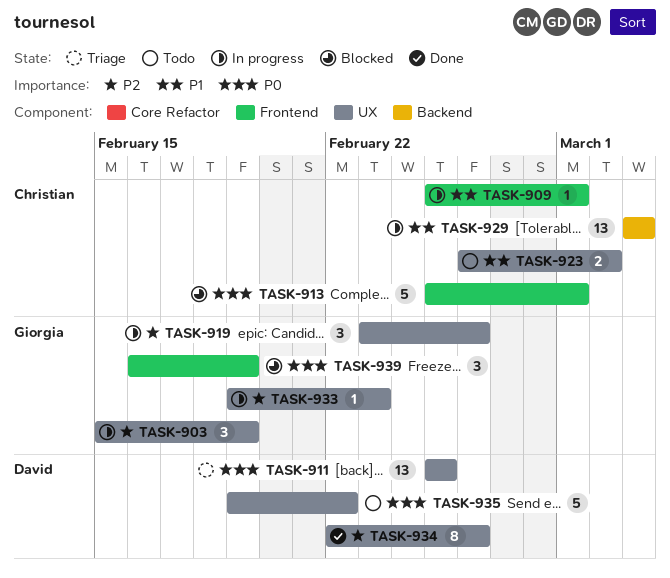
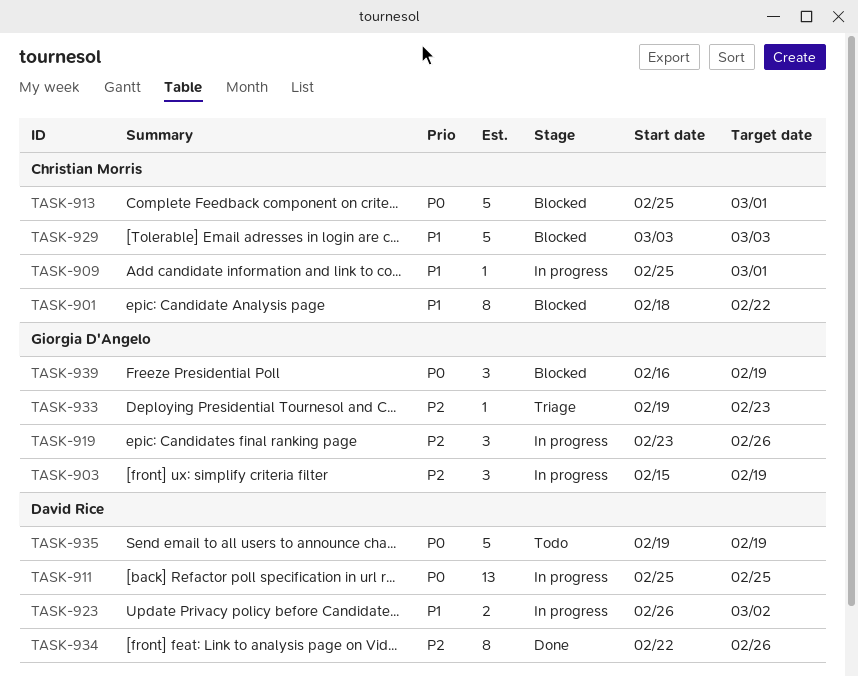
TASK-901: none -> present
TASK-911, status: Triage -> In progress
TASK-923, status: Todo -> In progress
TASK-923, owner: Christian Morris -> David Rice
TASK-929, status: In progress -> Blocked
TASK-929, estimate: 13 -> 5
TASK-933, status: In progress -> Triage
TASK-935, due: Feb 22 -> Feb 19

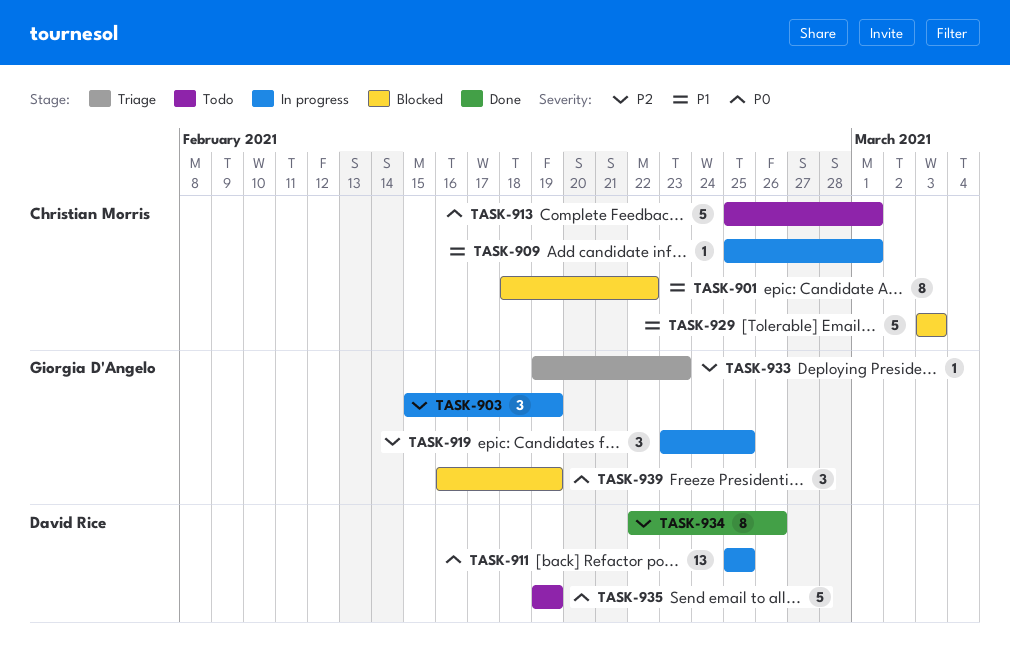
TASK-913, status: Blocked -> Todo
TASK-919, due: Feb 26 -> Feb 25
TASK-923: present -> none

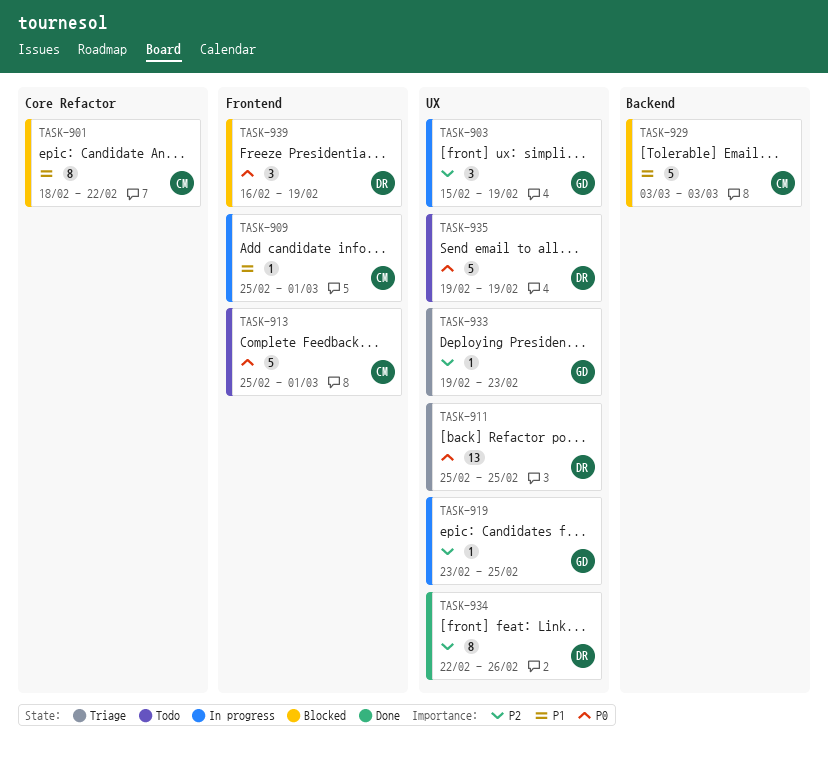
TASK-911, status: In progress -> Triage
TASK-919, estimate: 3 -> 1
TASK-939, owner: Giorgia D'Angelo -> David Rice

